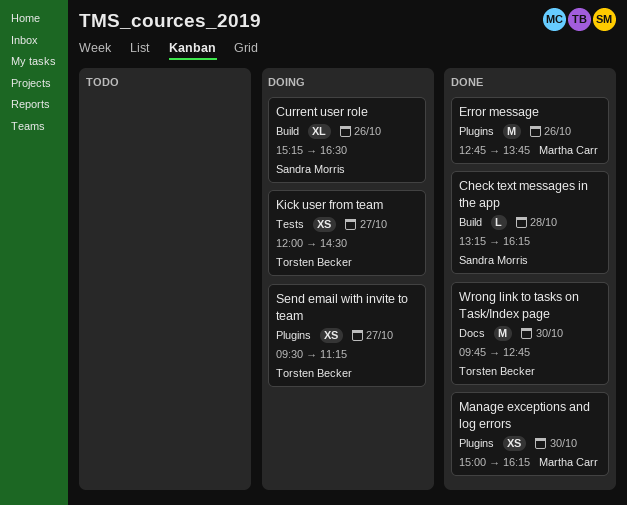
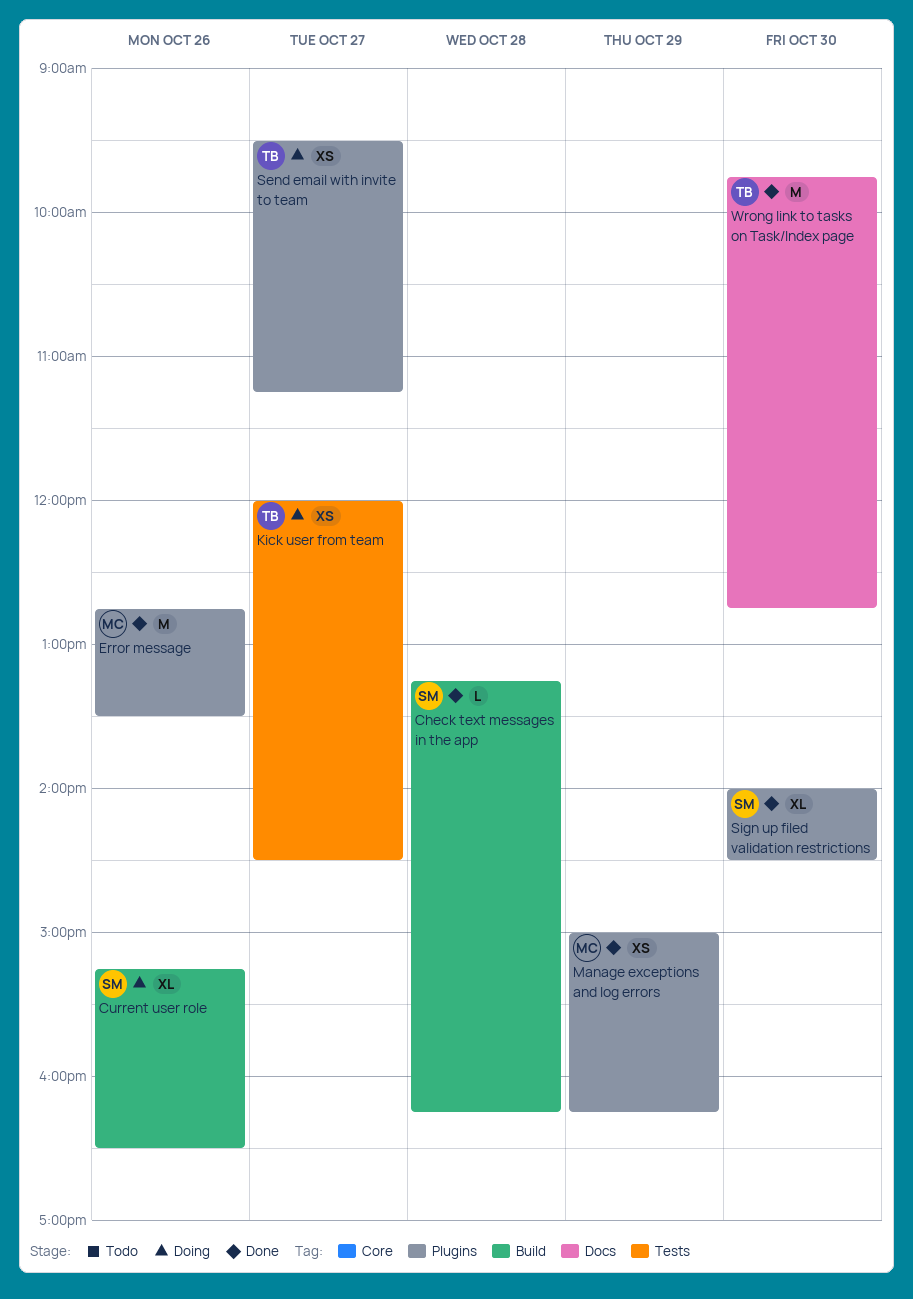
Error message, ends: 13:45 -> 13:30
Manage exceptions and log errors, day: Oct 30 -> Oct 29
Sign up filed validation restrictions: none -> present

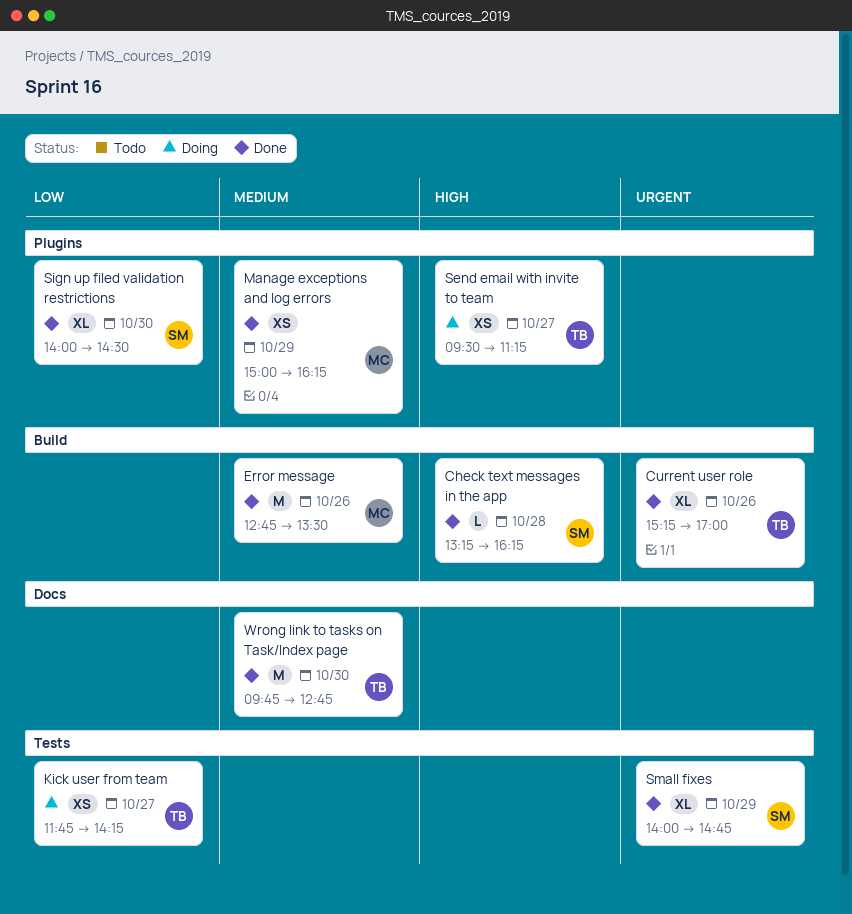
Current user role, status: Doing -> Done
Current user role, owner: SM -> TB
Current user role, ends: 16:30 -> 17:00
Error message, label: Plugins -> Build
Kick user from team, begins: 12:00 -> 11:45
Kick user from team, ends: 14:30 -> 14:15
Small fixes: none -> present

